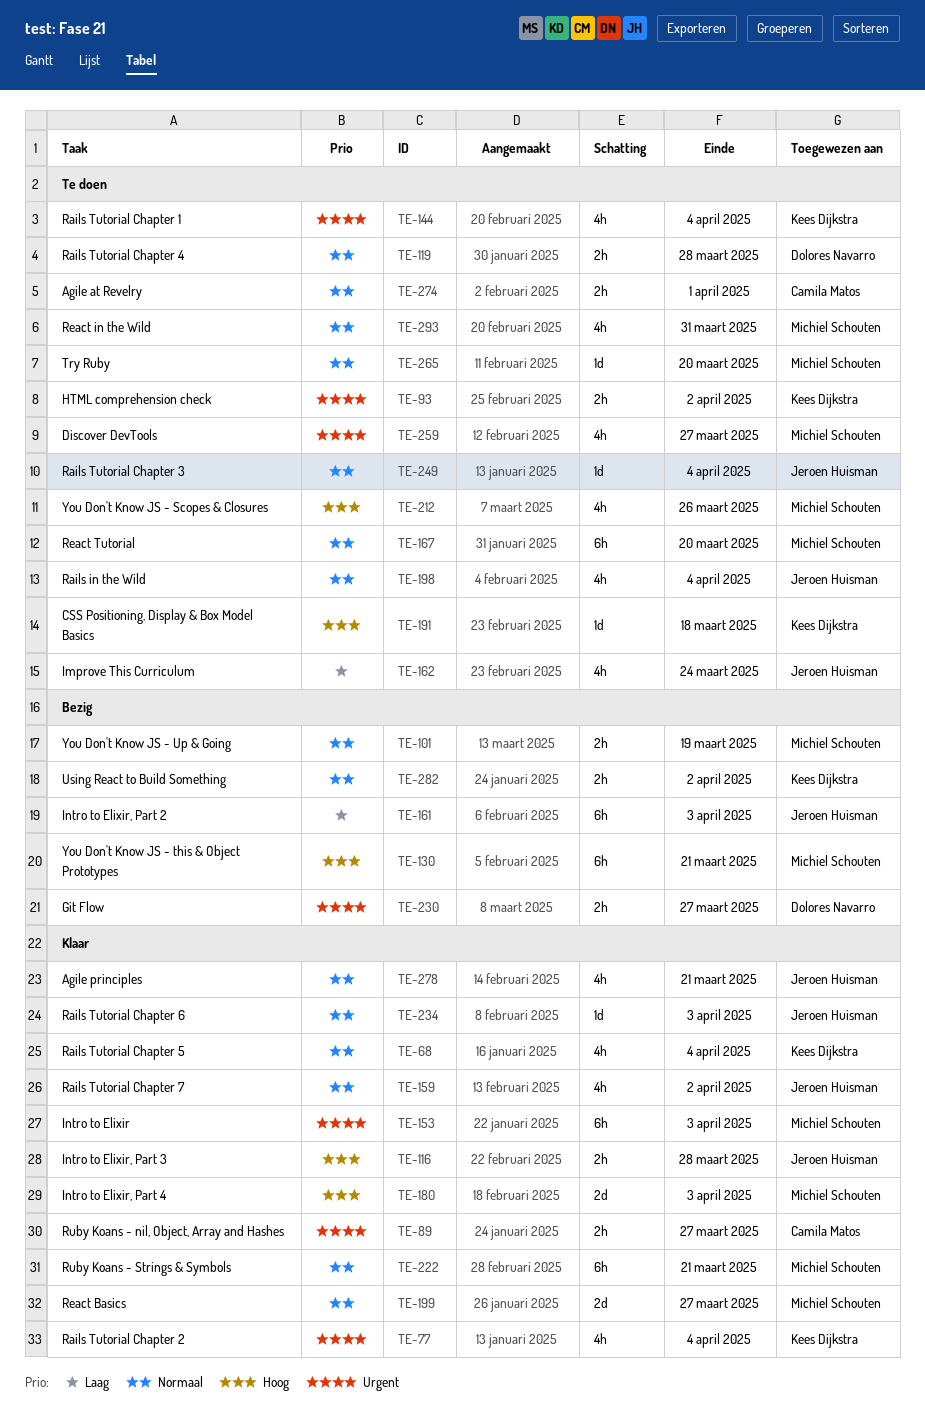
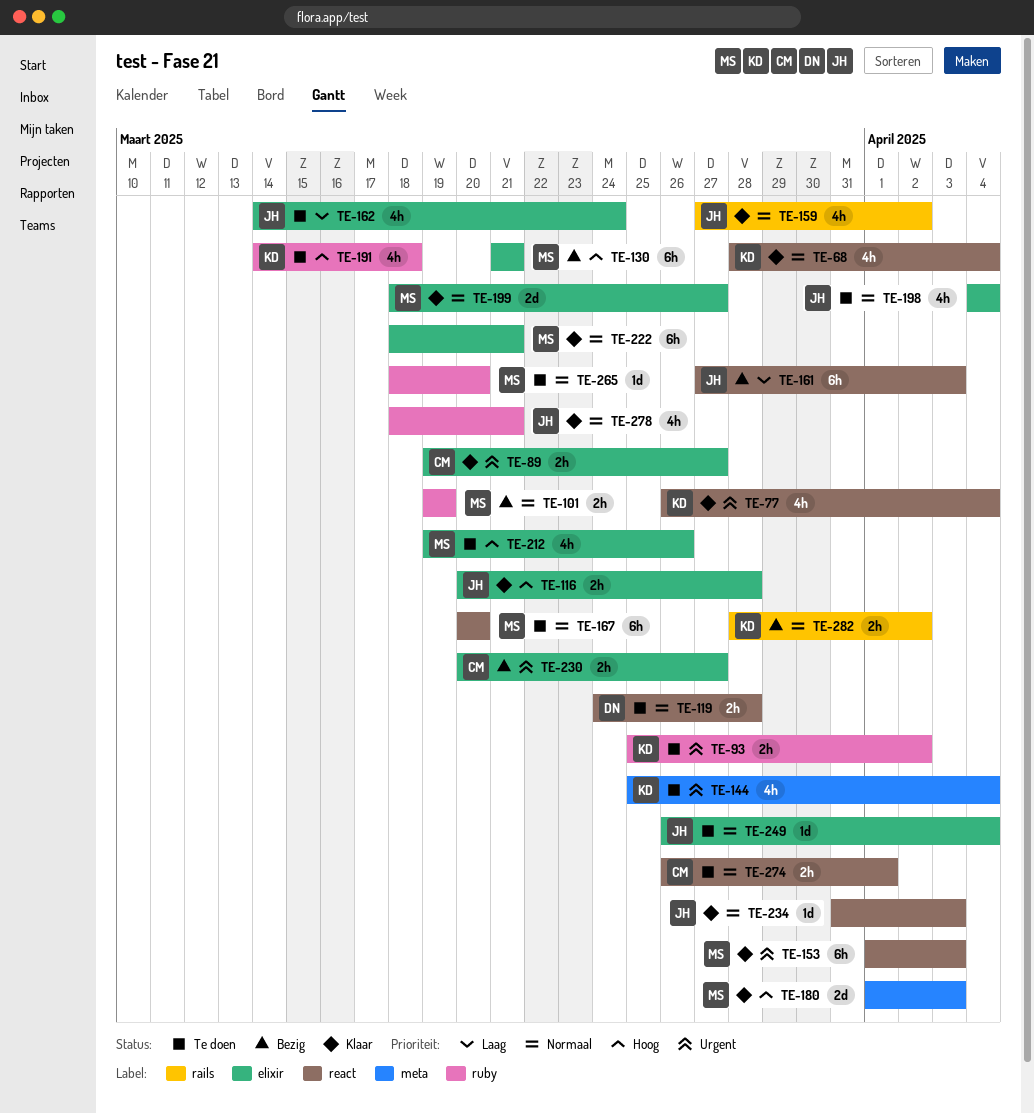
TE-191, estimate: 1d -> 4h
TE-230, owner: Dolores Navarro -> Camila Matos
TE-259: present -> none
TE-293: present -> none

